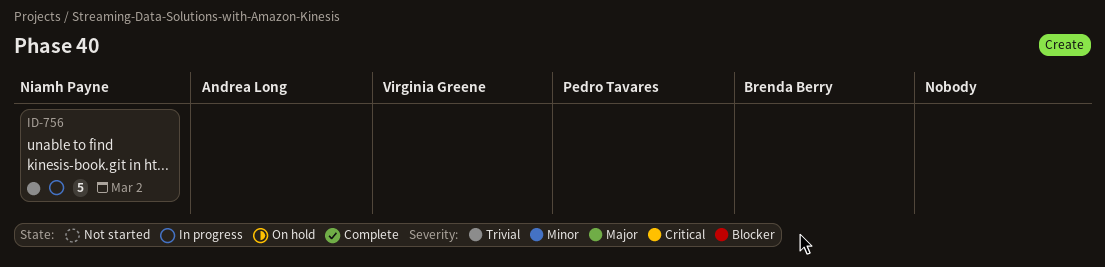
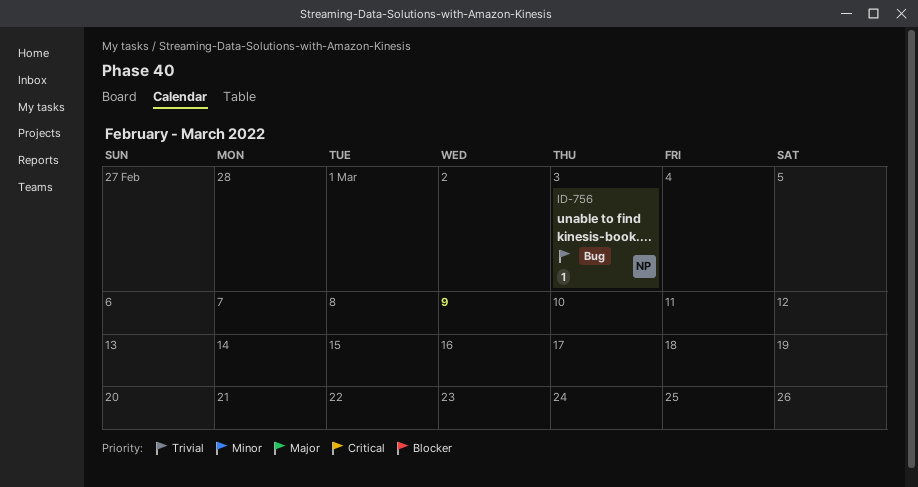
ID-756, estimate: 5 -> 1
ID-756, due: Mar 2 -> Mar 3

